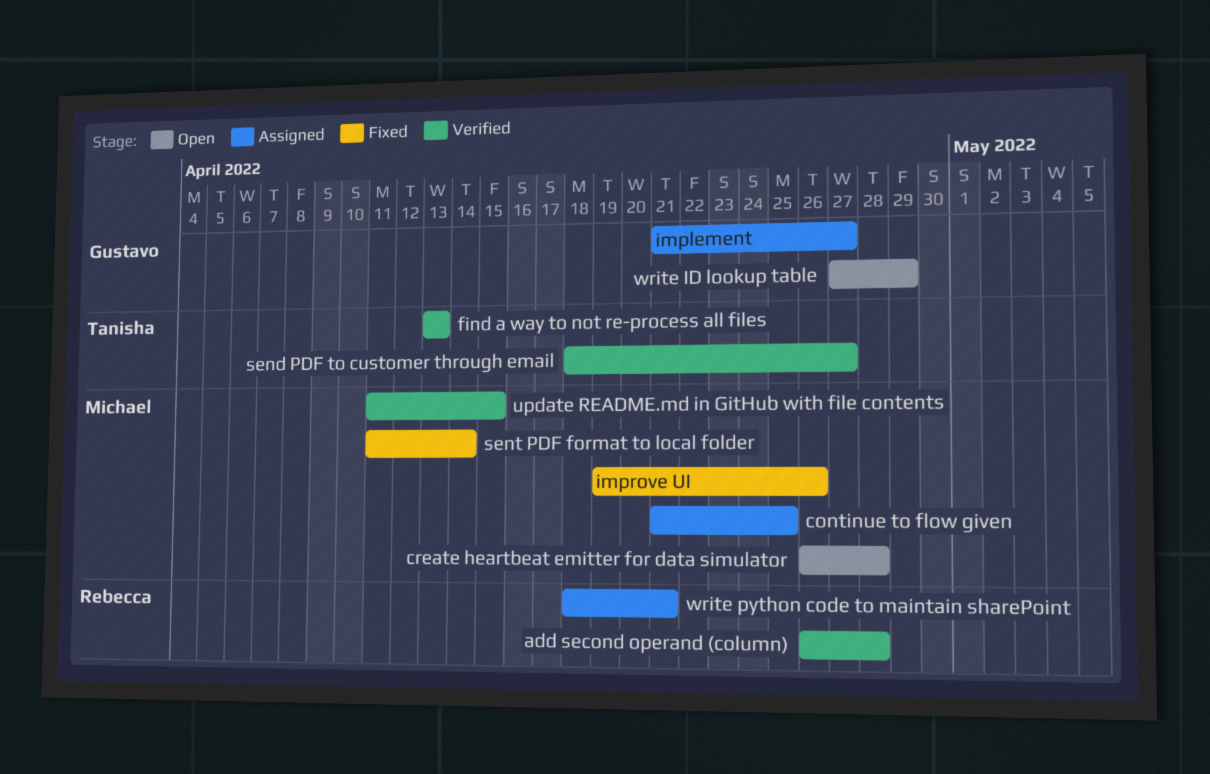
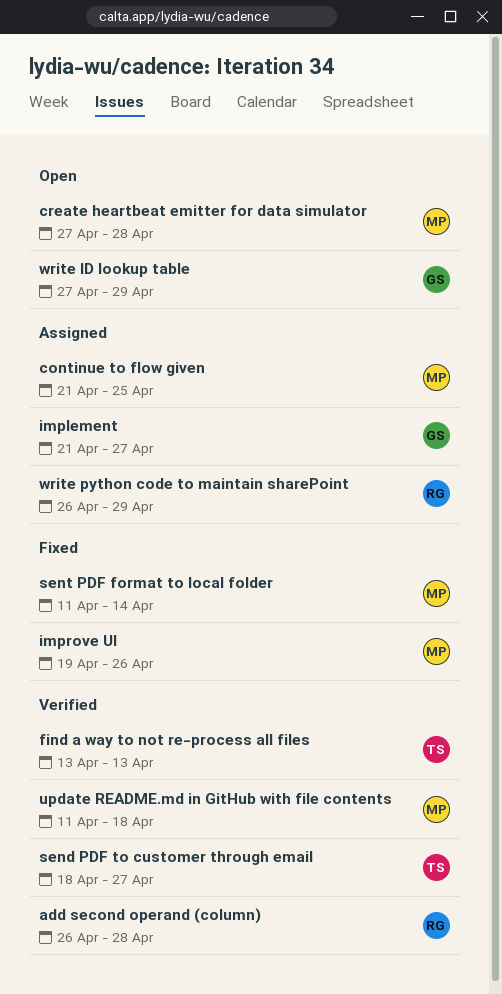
create heartbeat emitter for data simulator, start: Apr 26 -> Apr 27
update README.md in GitHub with file contents, due: Apr 15 -> Apr 18
write python code to maintain sharePoint, start: Apr 18 -> Apr 26
write python code to maintain sharePoint, due: Apr 21 -> Apr 29

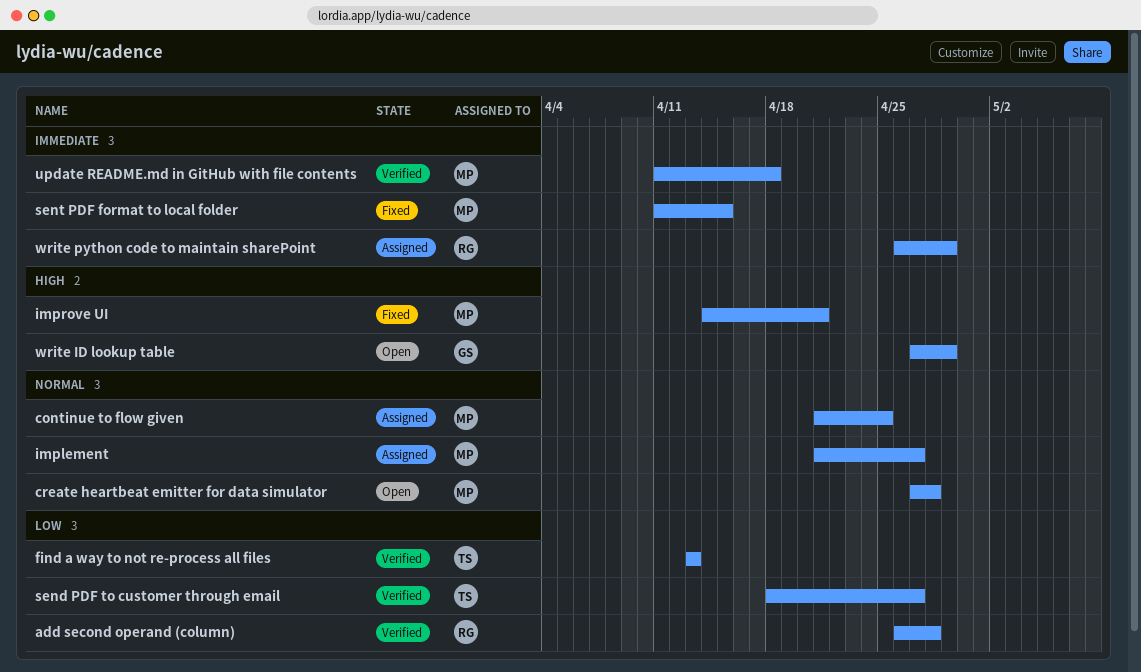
implement, owner: GS -> MP
improve UI, start: Apr 19 -> Apr 14
improve UI, due: Apr 26 -> Apr 21
sent PDF format to local folder, due: Apr 14 -> Apr 15

